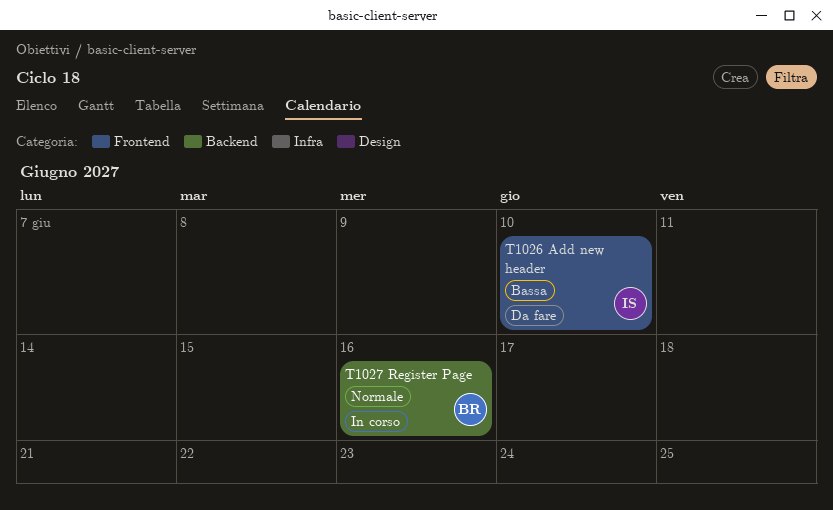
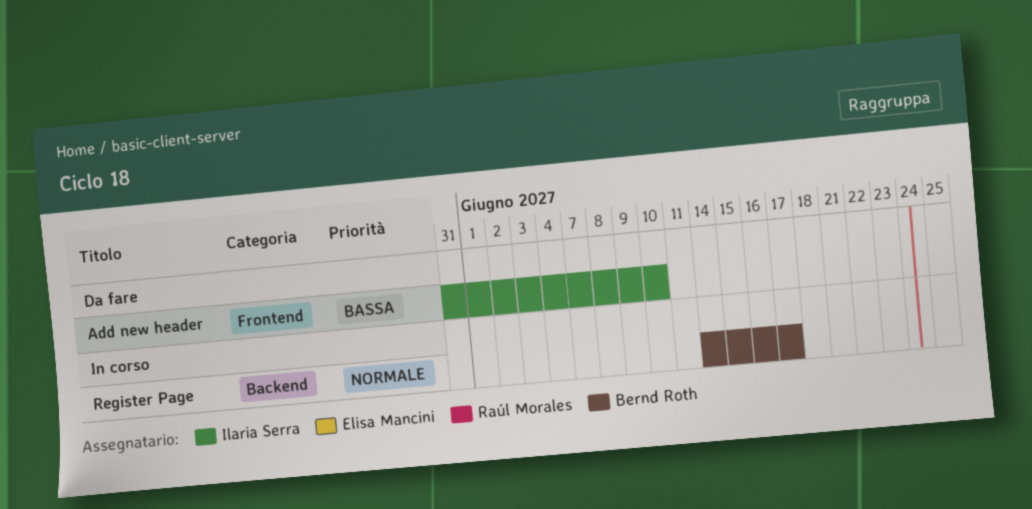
Register Page, due: Jun 16 -> Jun 17

